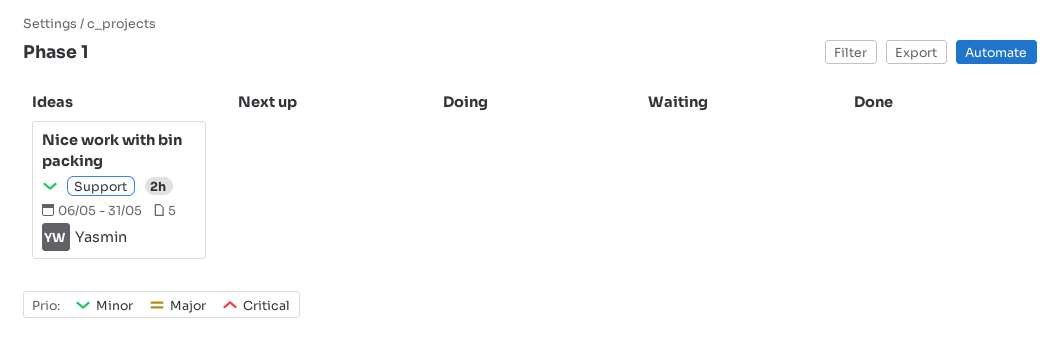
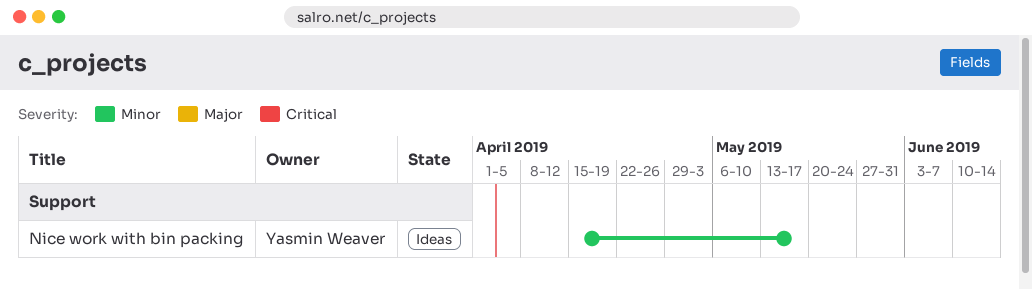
Nice work with bin packing, start: May 6 -> Apr 15
Nice work with bin packing, due: May 31 -> May 17

